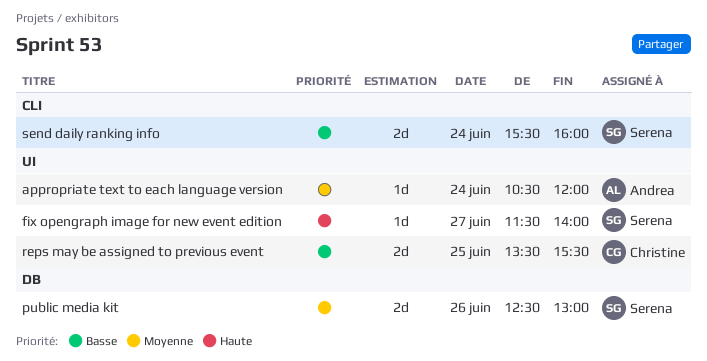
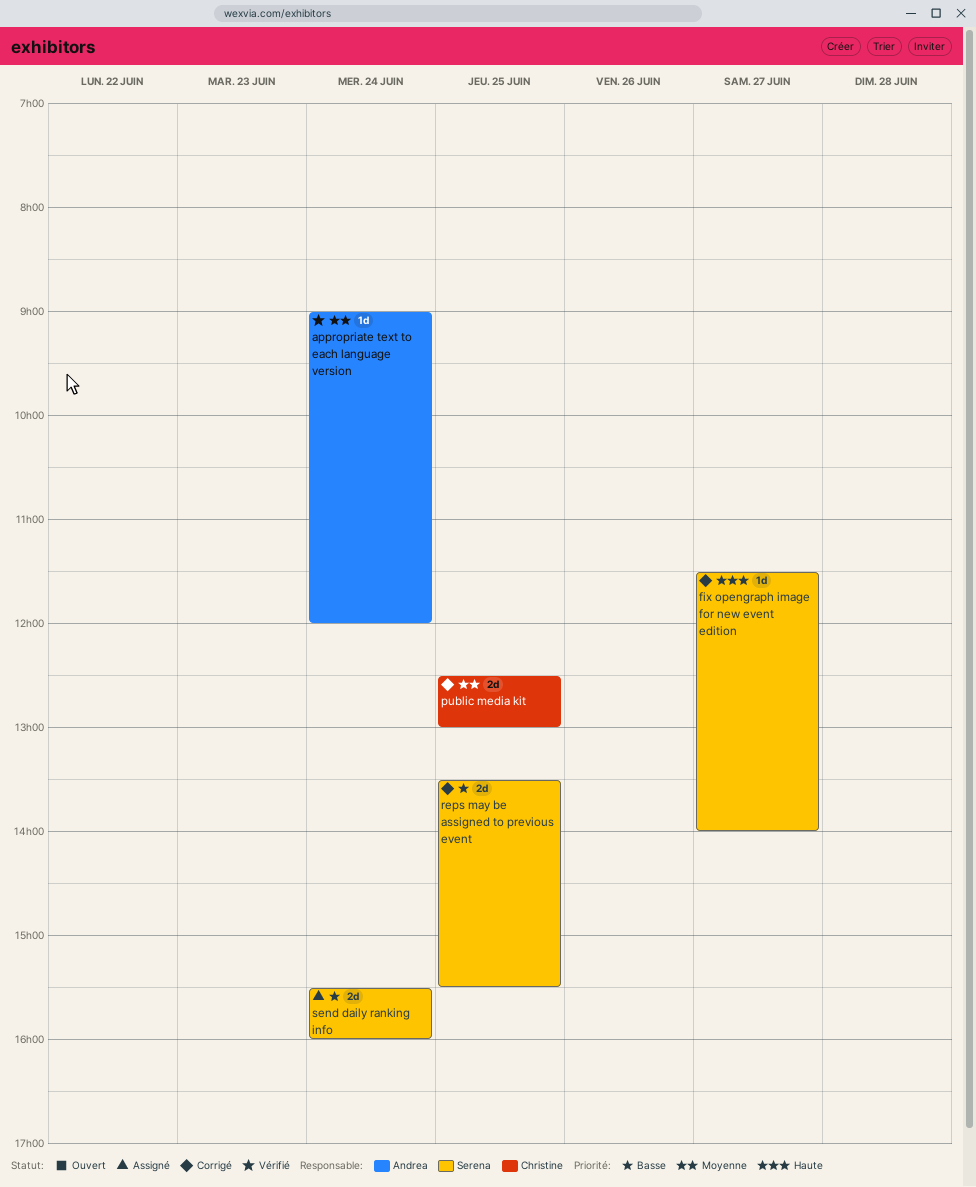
appropriate text to each language version, begins: 10:30 -> 09:00
public media kit, owner: Serena -> Christine
public media kit, day: Jun 26 -> Jun 25
reps may be assigned to previous event, owner: Christine -> Serena

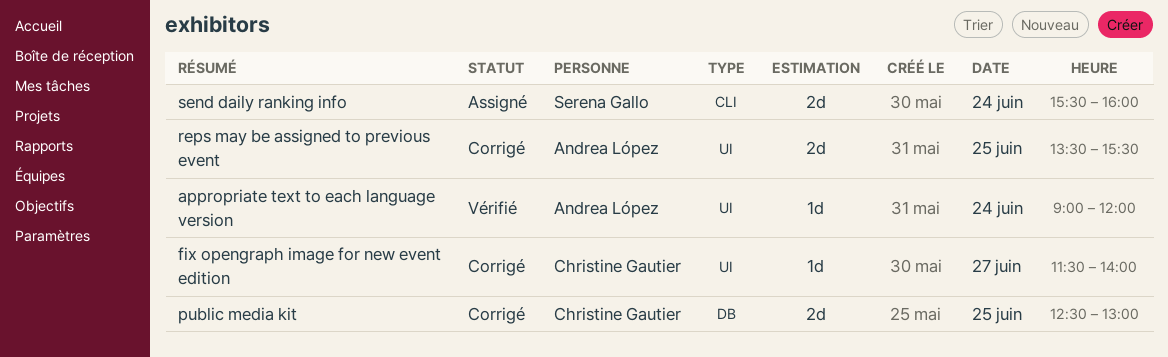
fix opengraph image for new event edition, owner: Serena Gallo -> Christine Gautier
reps may be assigned to previous event, owner: Serena Gallo -> Andrea López

